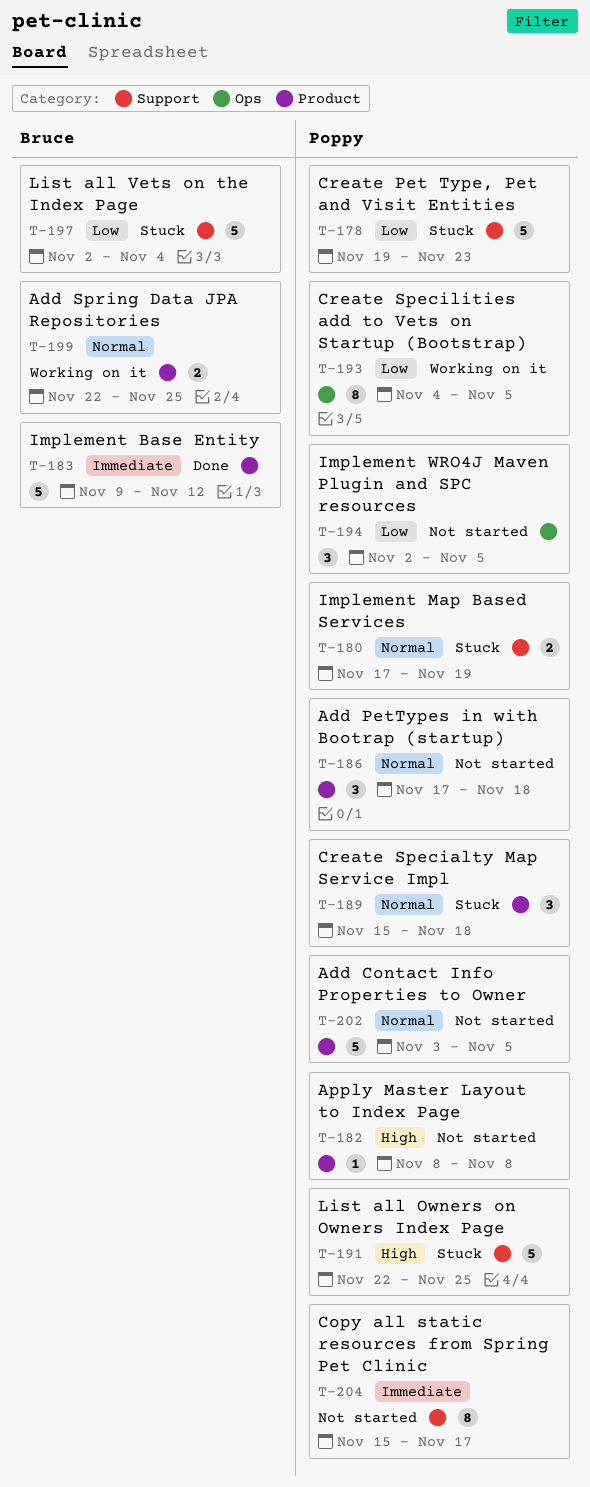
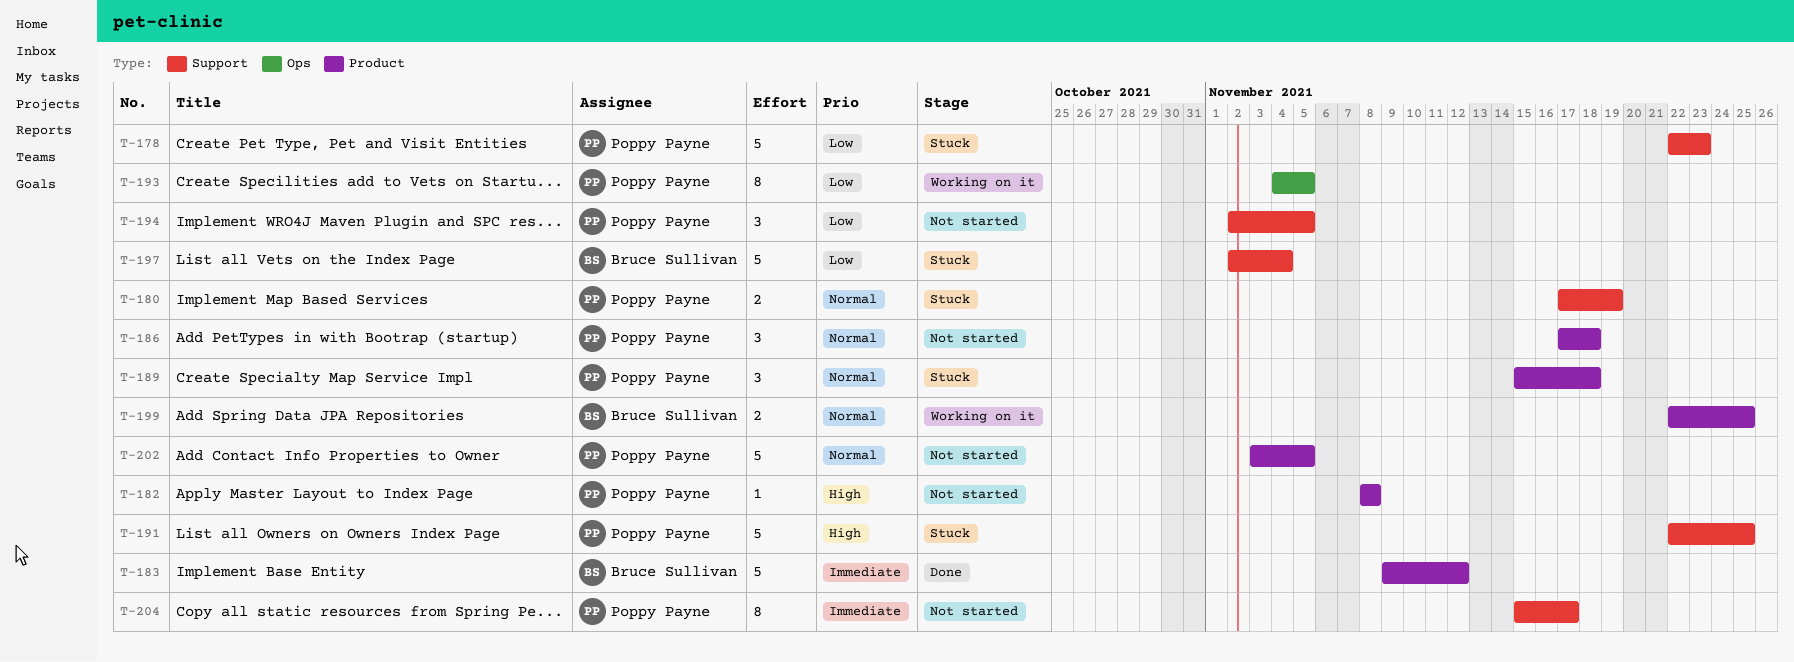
T-178, start: Nov 19 -> Nov 22
T-194, label: Ops -> Support

